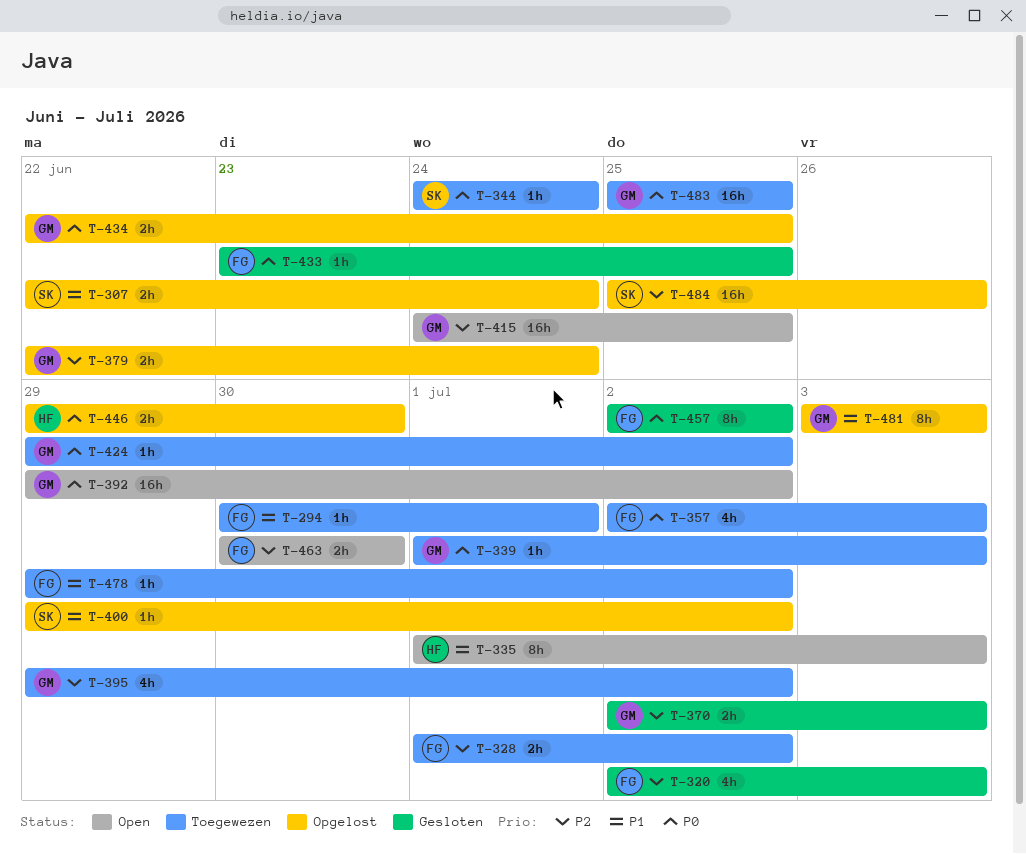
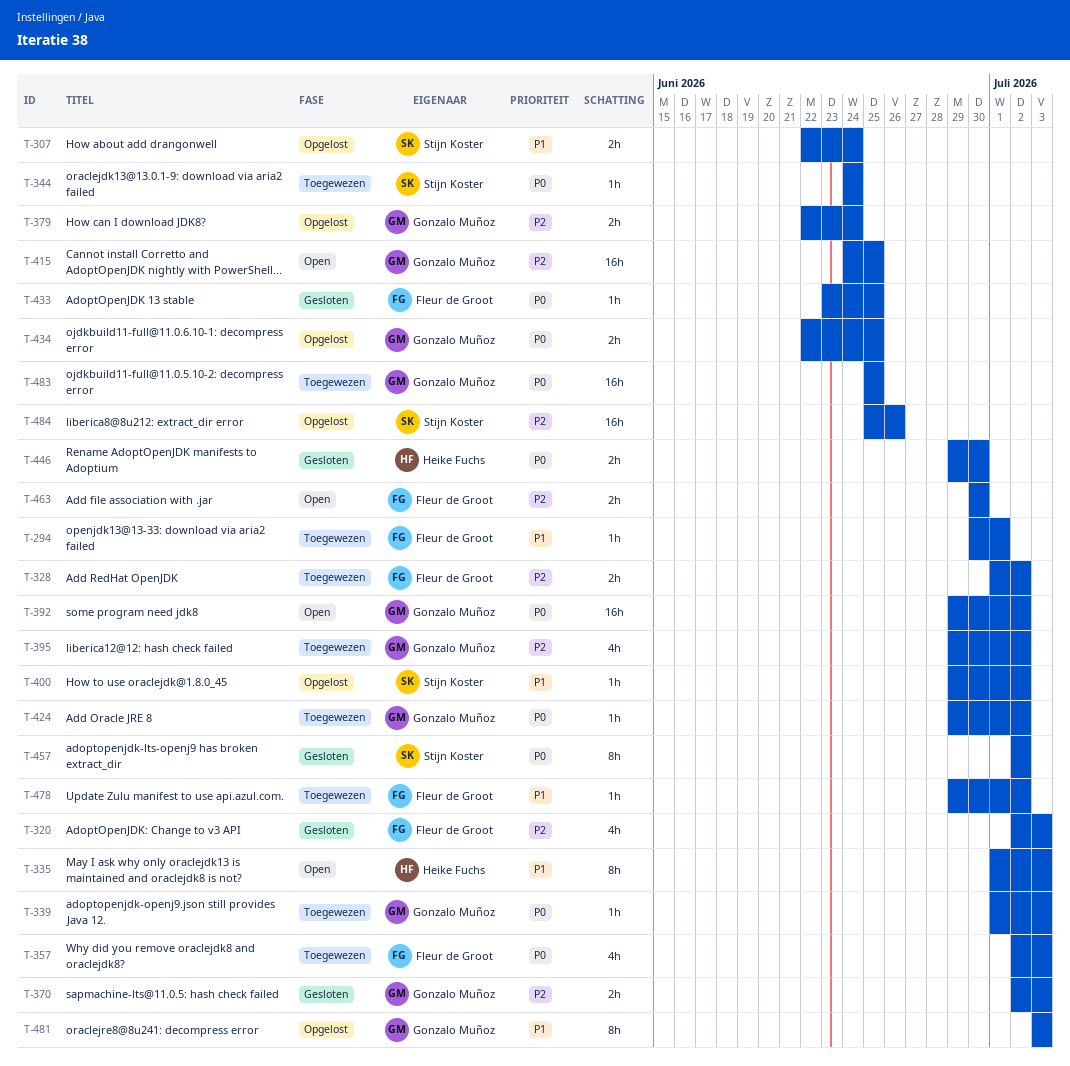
T-446, status: Opgelost -> Gesloten
T-457, owner: Fleur de Groot -> Stijn Koster

